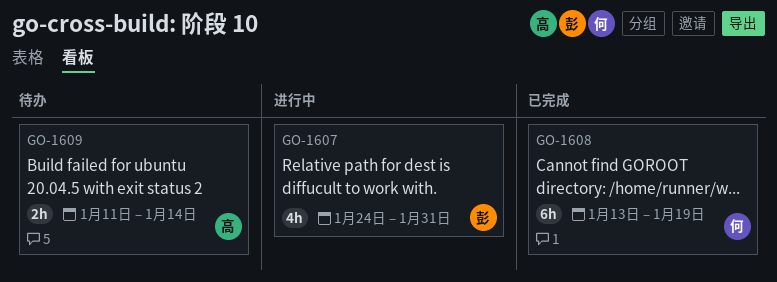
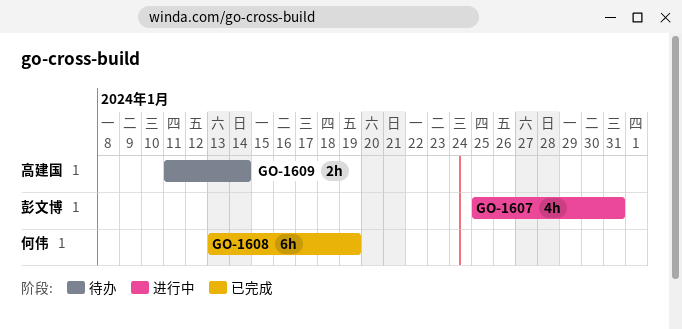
GO-1607, start: Jan 24 -> Jan 25

